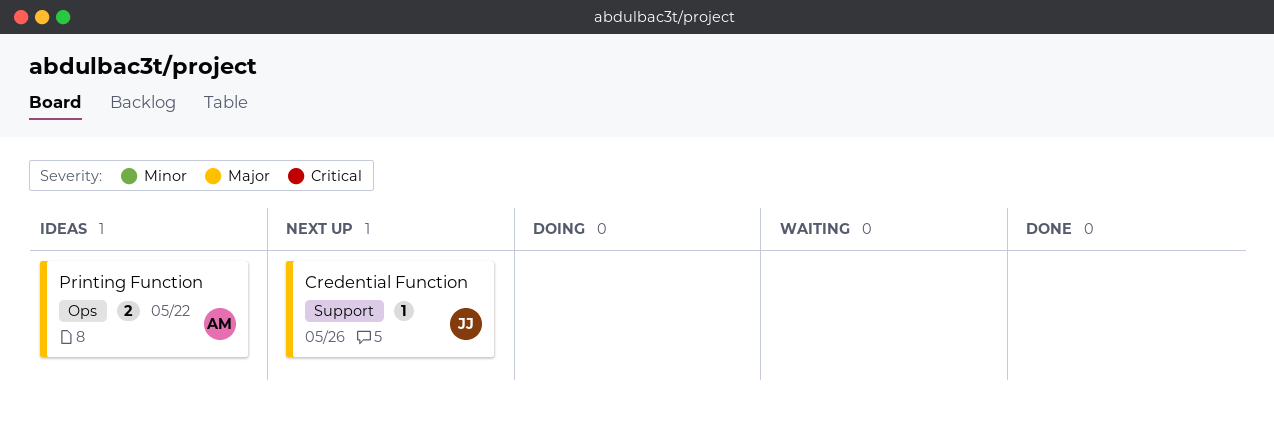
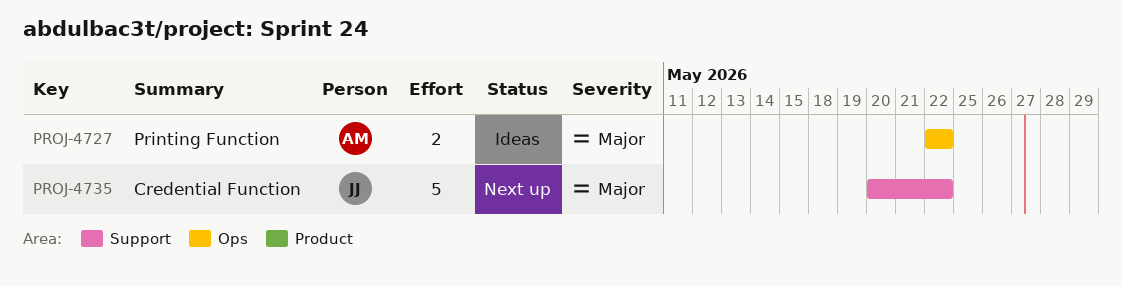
Credential Function, estimate: 1 -> 5
Credential Function, due: May 26 -> May 22

